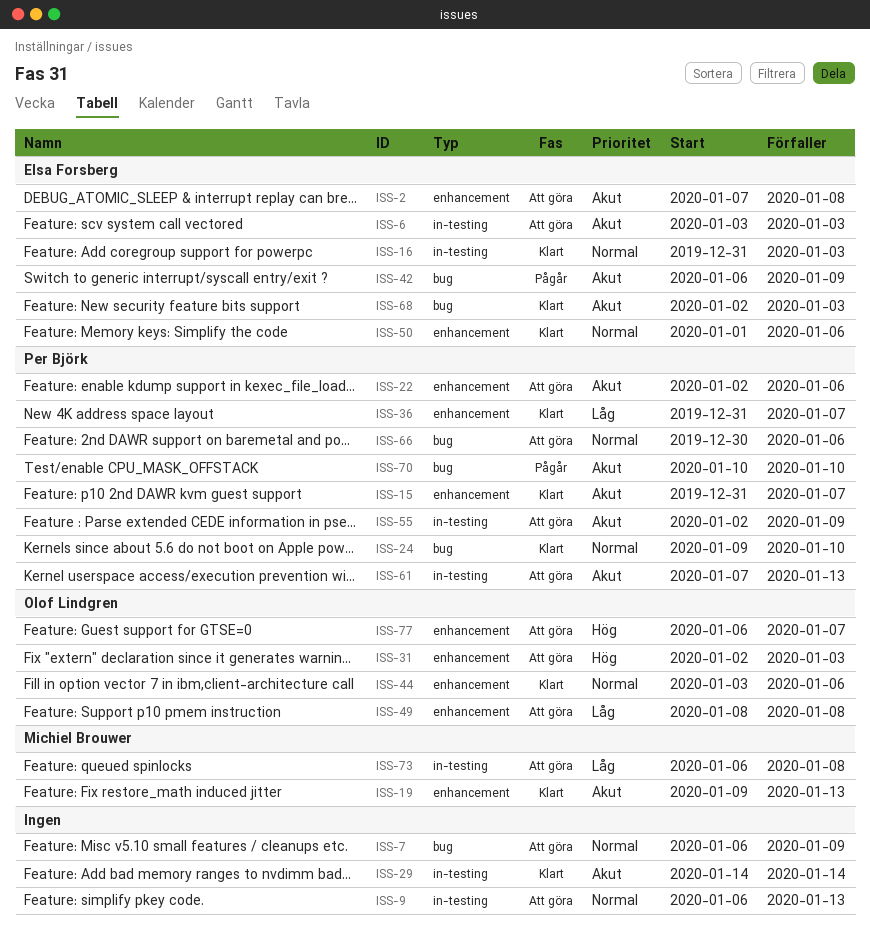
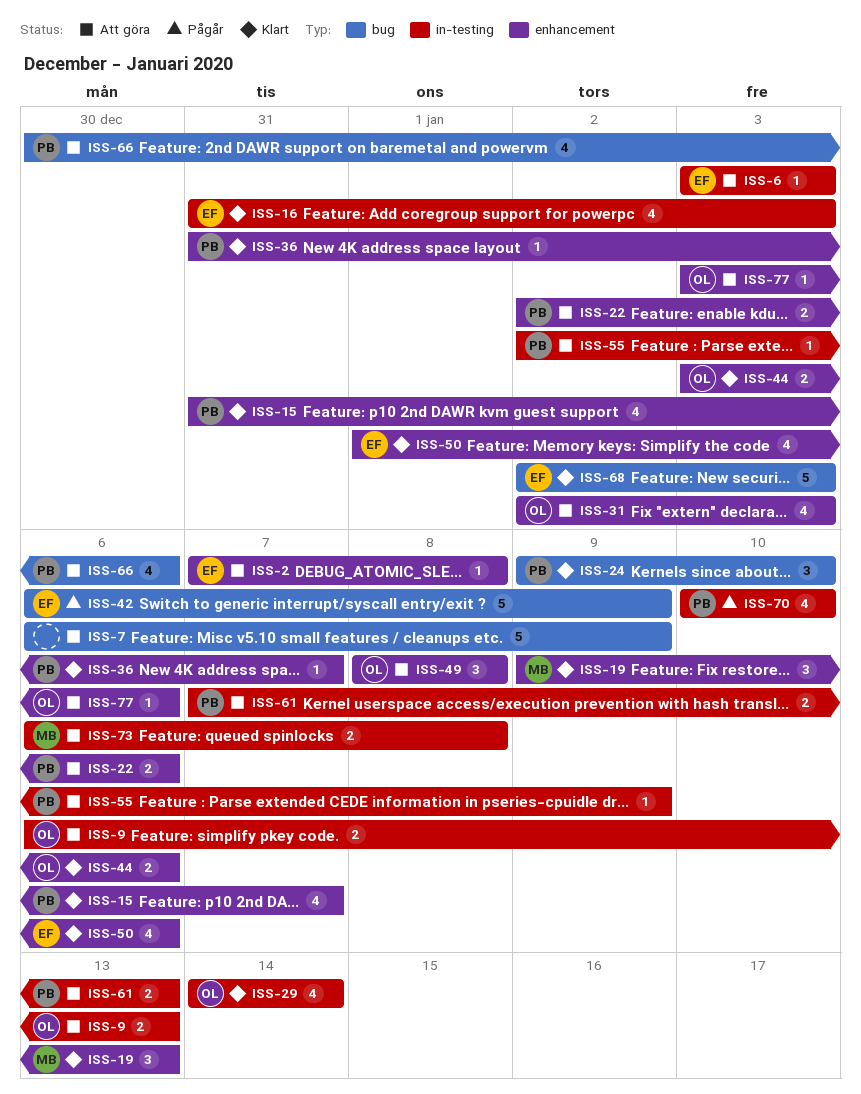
ISS-9, owner: none -> Olof Lindgren
ISS-29, owner: none -> Olof Lindgren
ISS-70, label: bug -> in-testing
ISS-77, start: Jan 6 -> Jan 3
ISS-77, due: Jan 7 -> Jan 6

